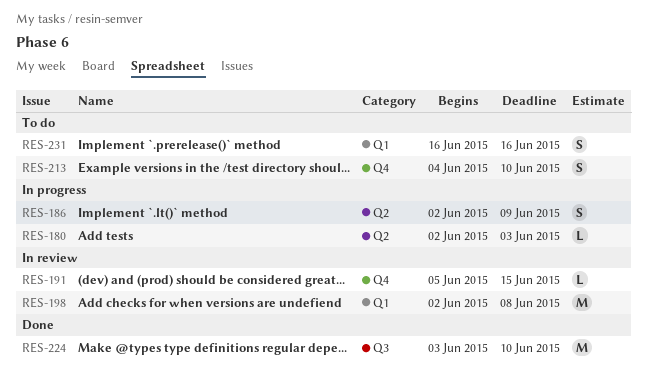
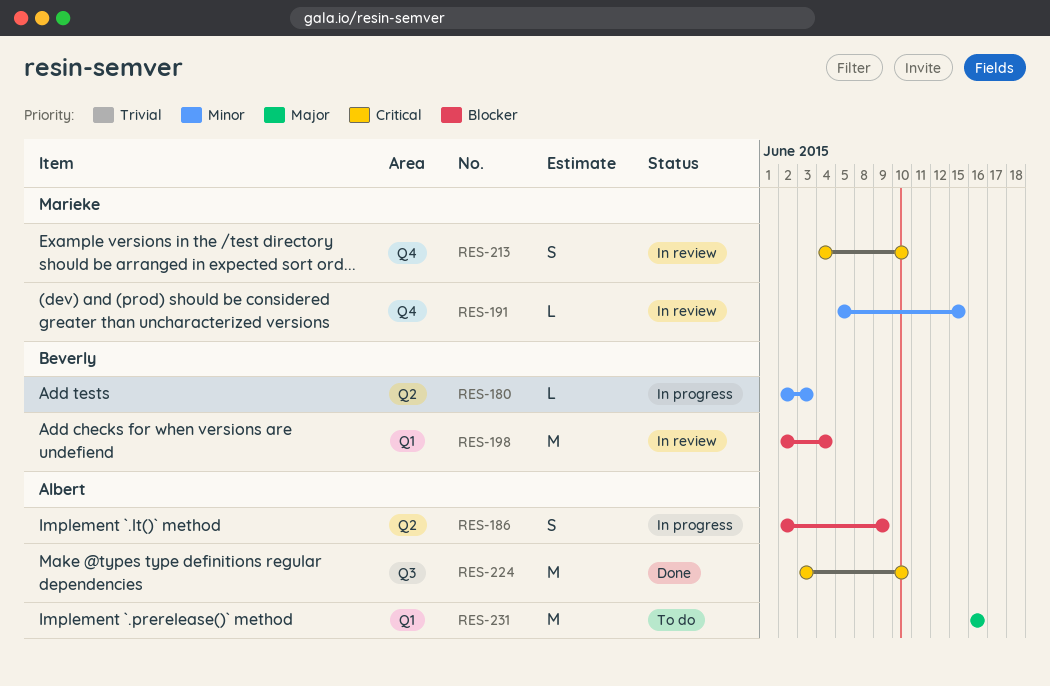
RES-198, due: Jun 8 -> Jun 4
RES-213, status: To do -> In review
RES-231, estimate: S -> M

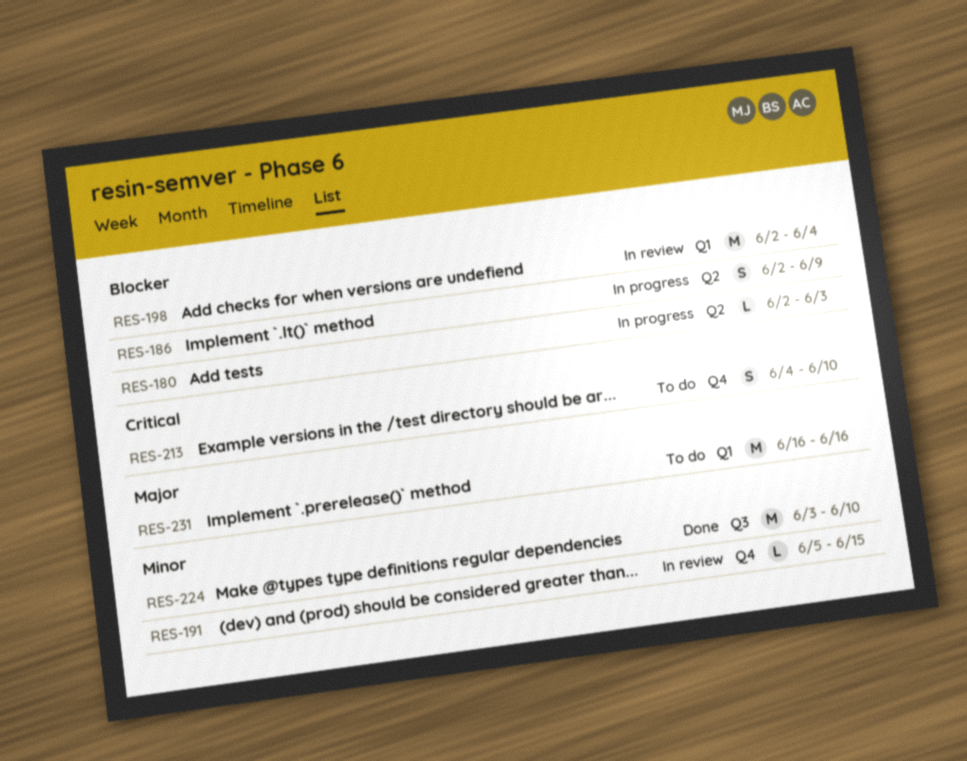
RES-180, priority: Minor -> Blocker
RES-213, status: In review -> To do
RES-224, priority: Critical -> Minor

